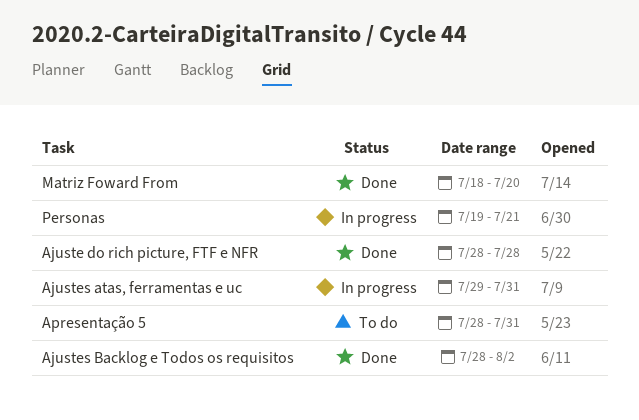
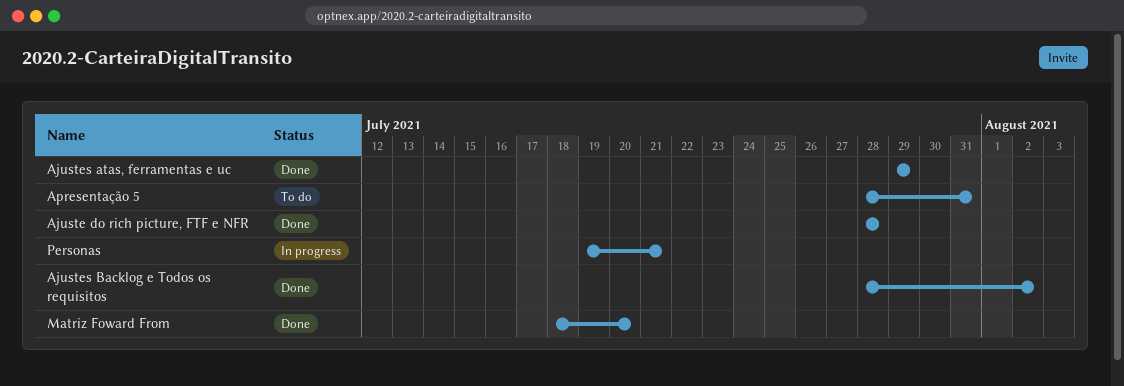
Ajustes atas, ferramentas e uc, status: In progress -> Done
Ajustes atas, ferramentas e uc, due: Jul 31 -> Jul 29

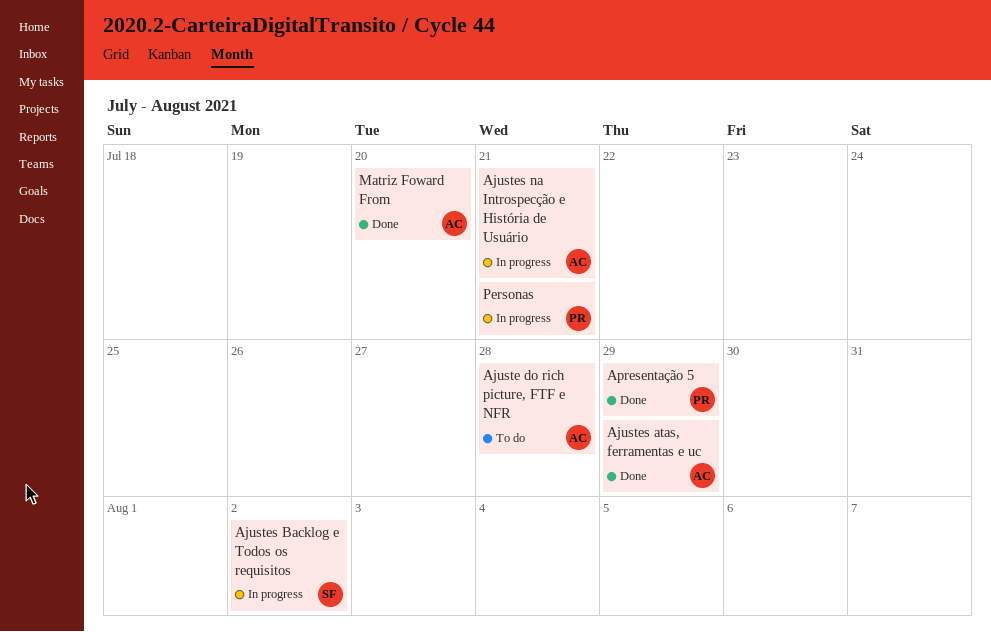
Ajuste do rich picture, FTF e NFR, status: Done -> To do
Ajustes Backlog e Todos os requisitos, status: Done -> In progress
Ajustes na Introspecção e História de Usuário: none -> present
Apresentação 5, status: To do -> Done
Apresentação 5, due: Jul 31 -> Jul 29

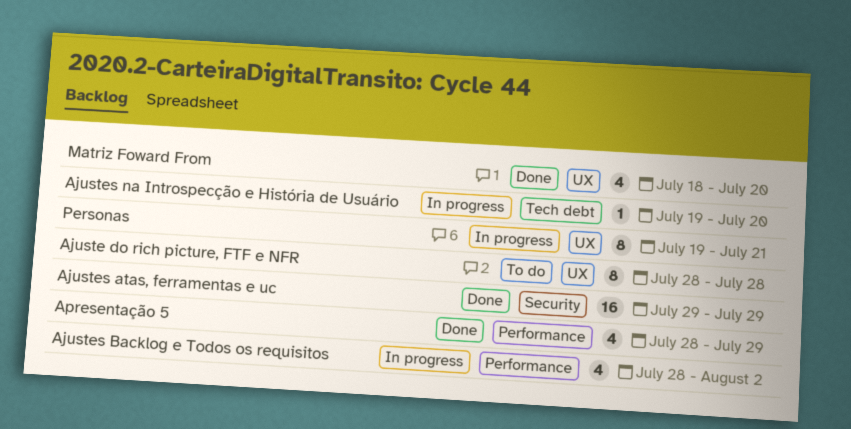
Ajustes na Introspecção e História de Usuário, due: Jul 21 -> Jul 20

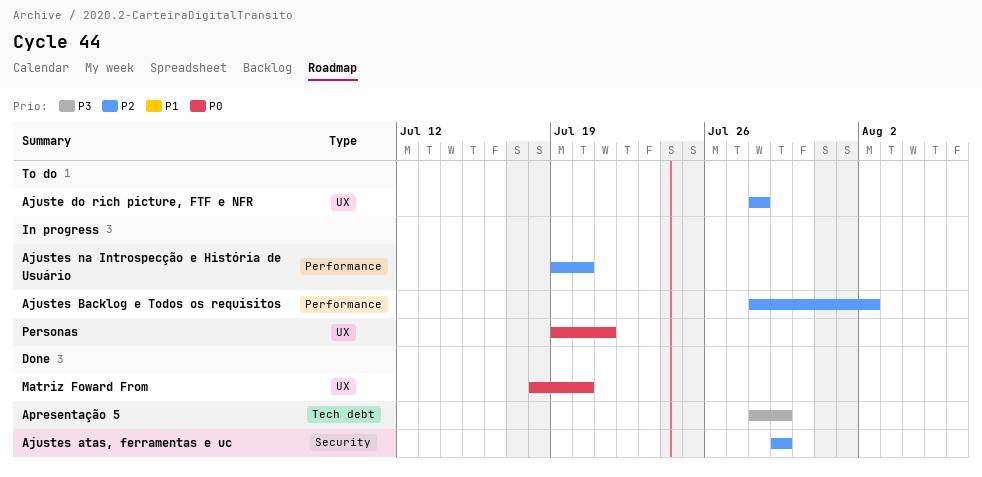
Ajustes na Introspecção e História de Usuário, label: Tech debt -> Performance
Apresentação 5, label: Performance -> Tech debt

